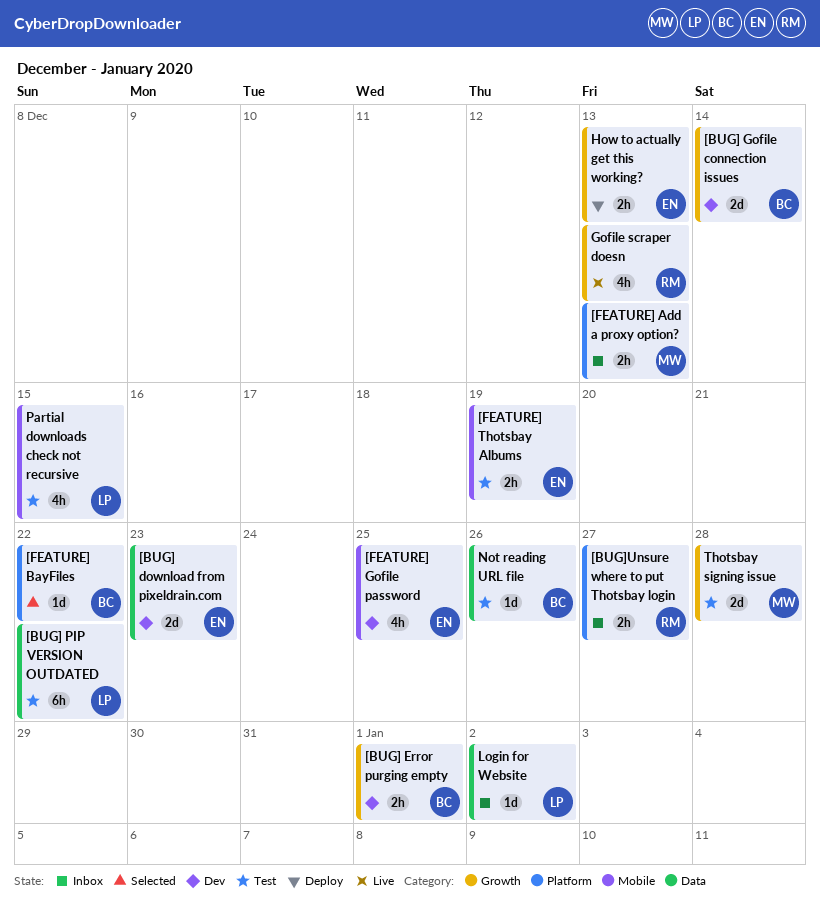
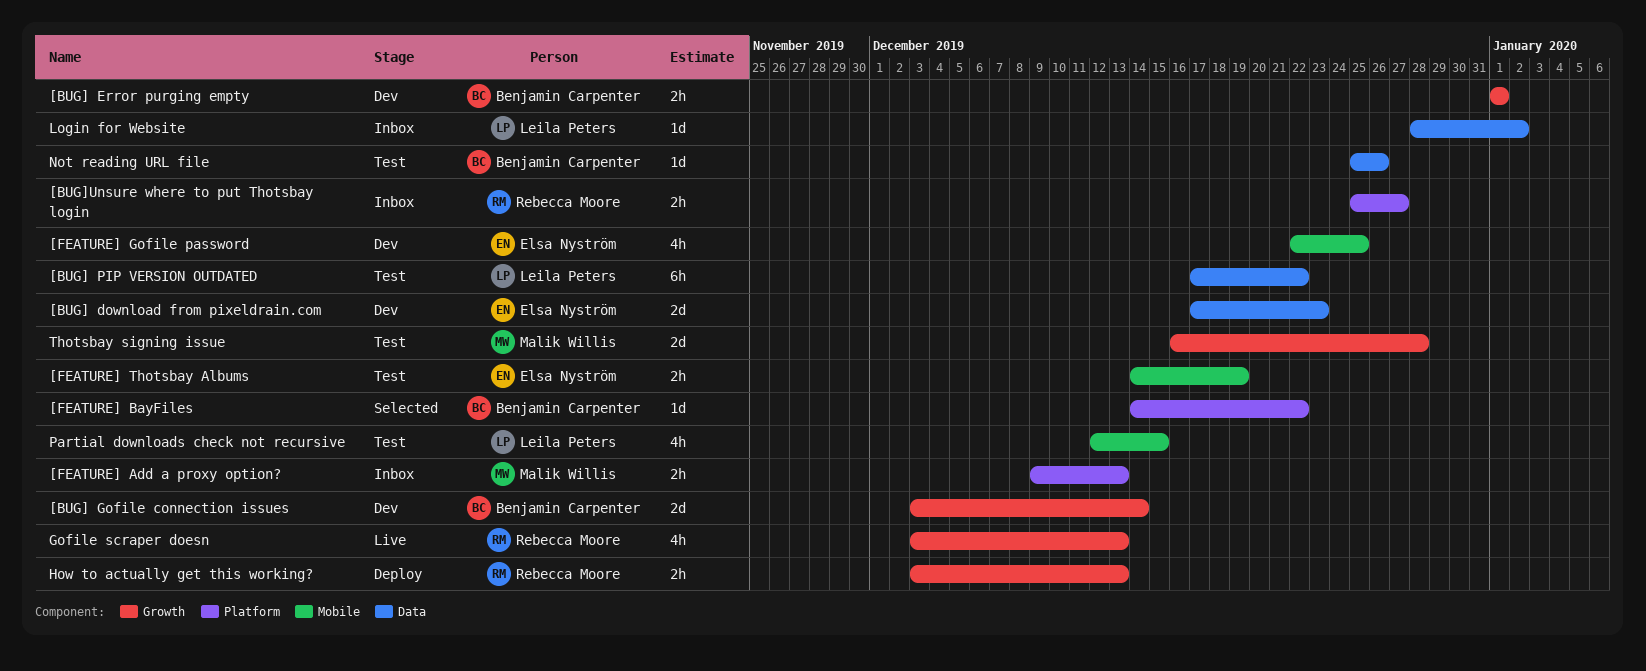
How to actually get this working?, owner: Elsa Nyström -> Rebecca Moore

